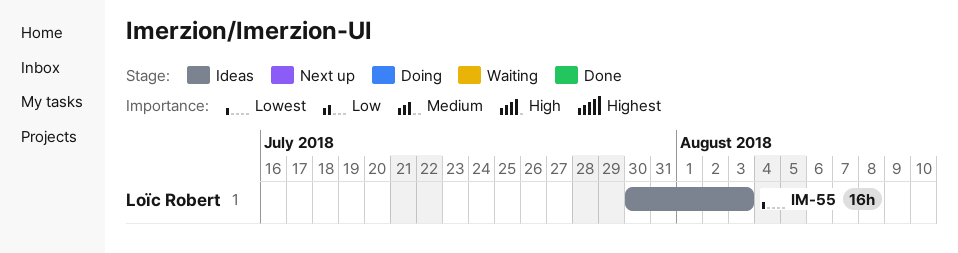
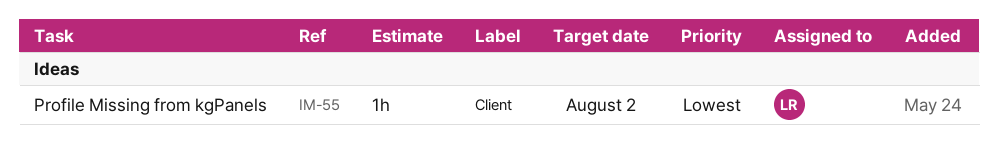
IM-55, estimate: 16h -> 1h
IM-55, due: Aug 3 -> Aug 2

